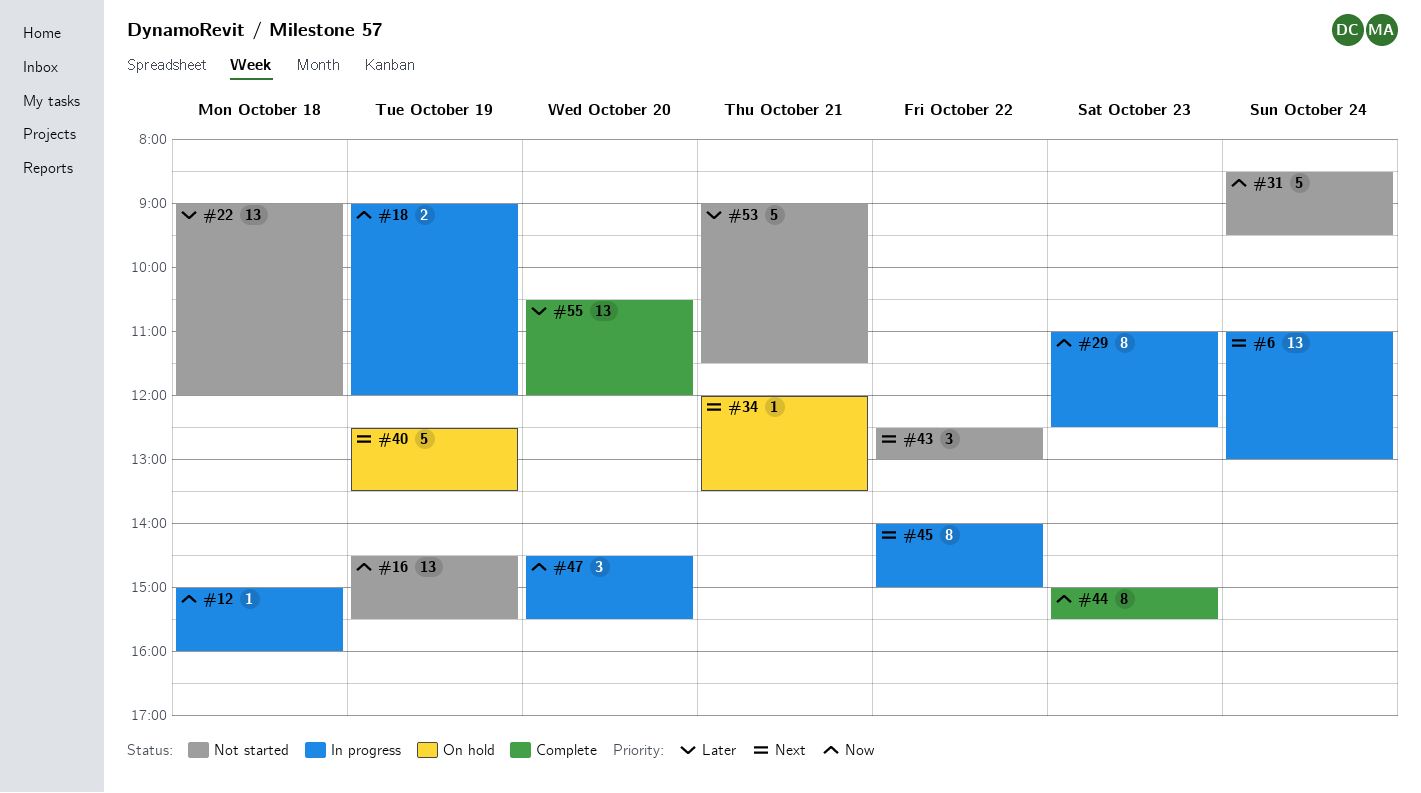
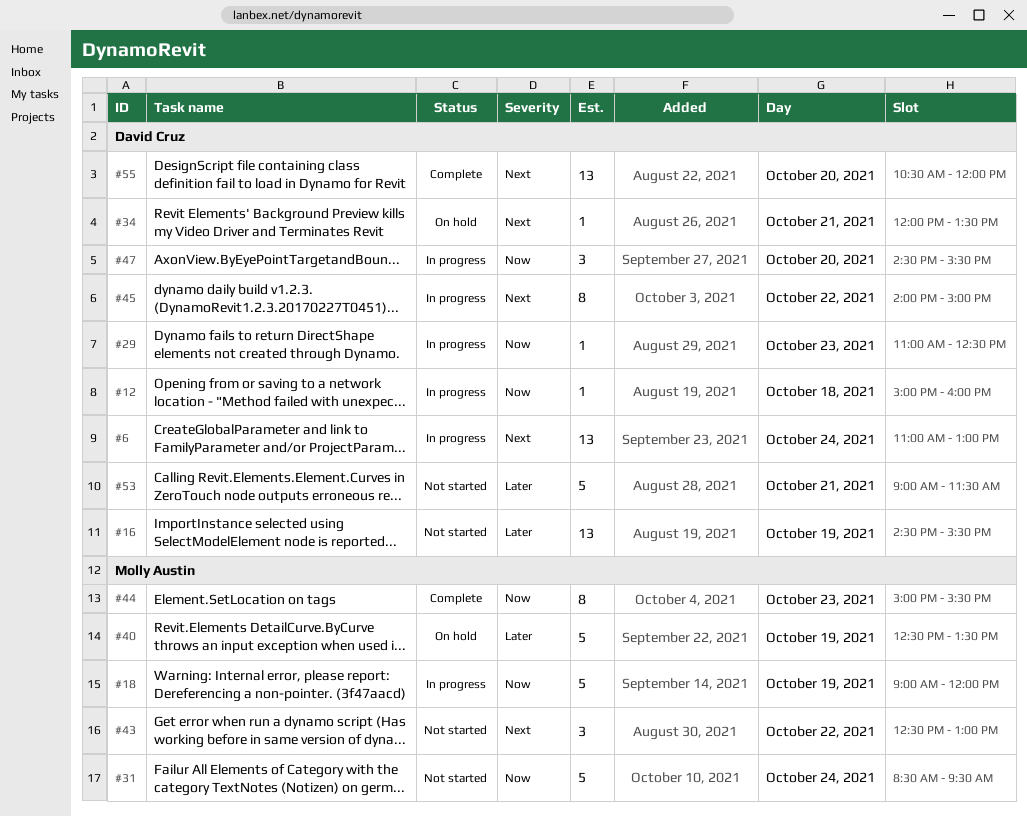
#16, priority: Now -> Later
#18, estimate: 2 -> 5
#22: present -> none
#29, estimate: 8 -> 1
#40, priority: Next -> Later
#55, priority: Later -> Next

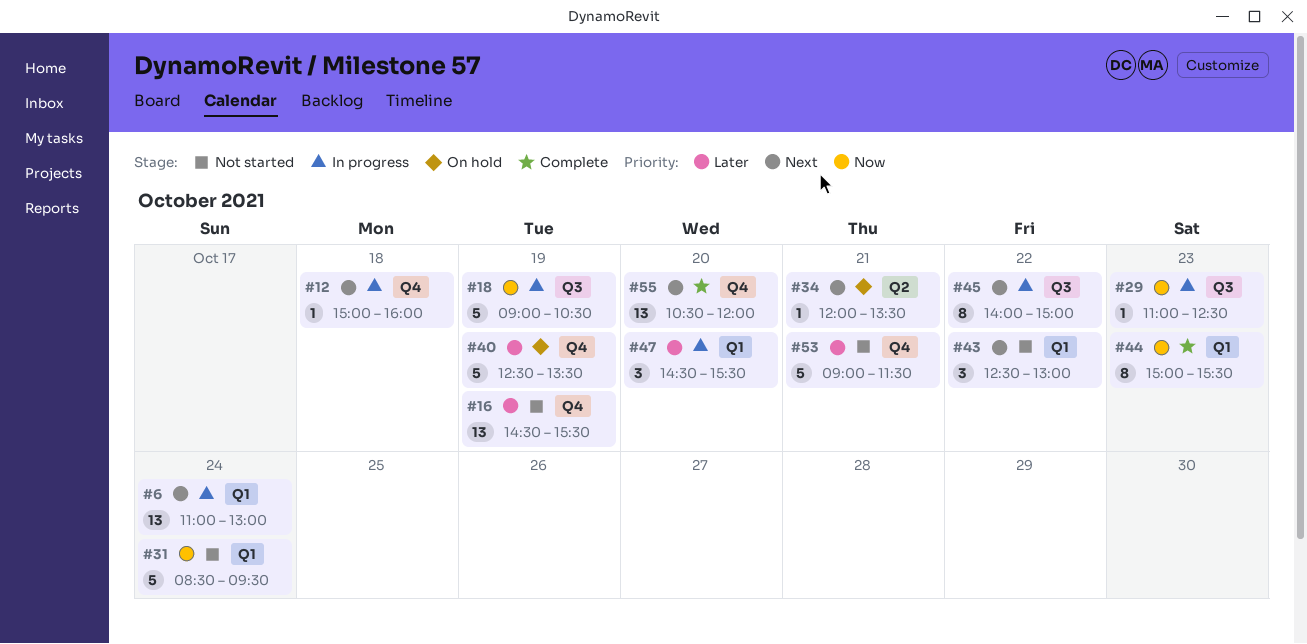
#12, priority: Now -> Next
#18, ends: 12:00 -> 10:30
#47, priority: Now -> Later

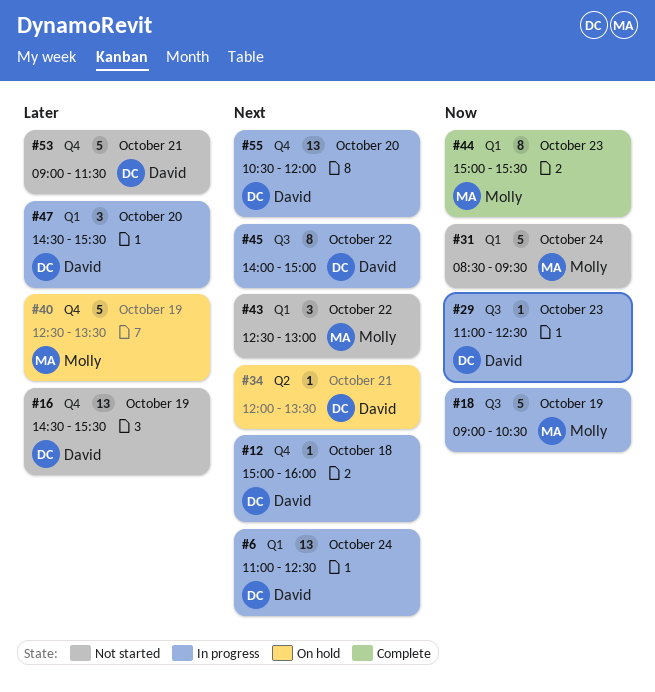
#6, ends: 13:00 -> 12:30
#55, status: Complete -> In progress

